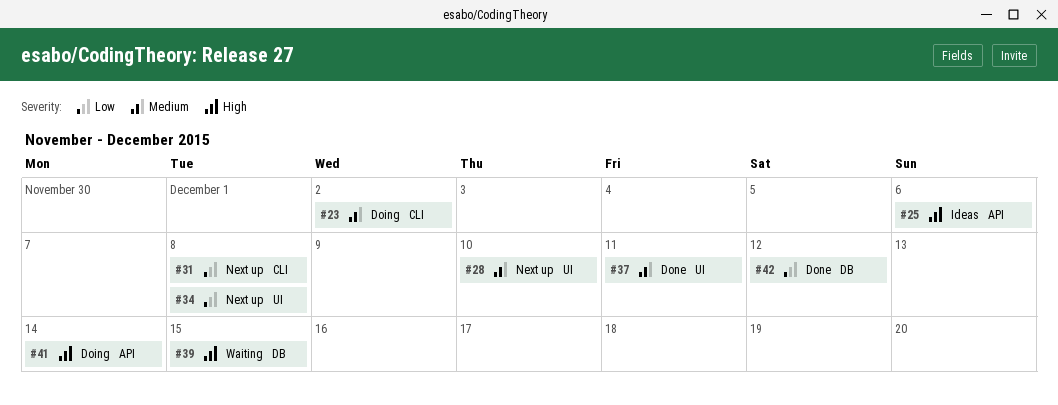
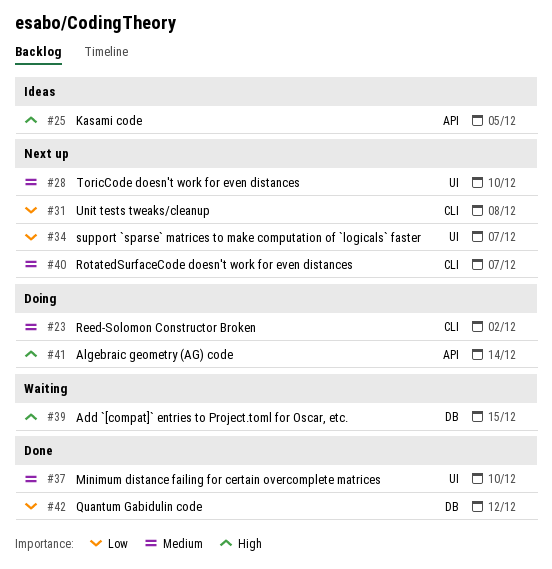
#25, due: Dec 6 -> Dec 5
#34, due: Dec 8 -> Dec 7
#37, due: Dec 11 -> Dec 10
#40: none -> present

